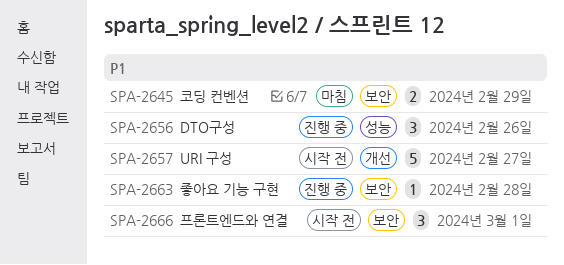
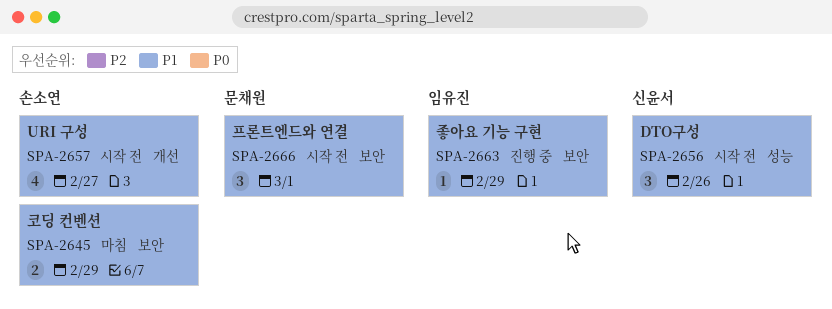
SPA-2656, status: 진행 중 -> 시작 전
SPA-2657, estimate: 5 -> 4
SPA-2663, day: Feb 28 -> Feb 29

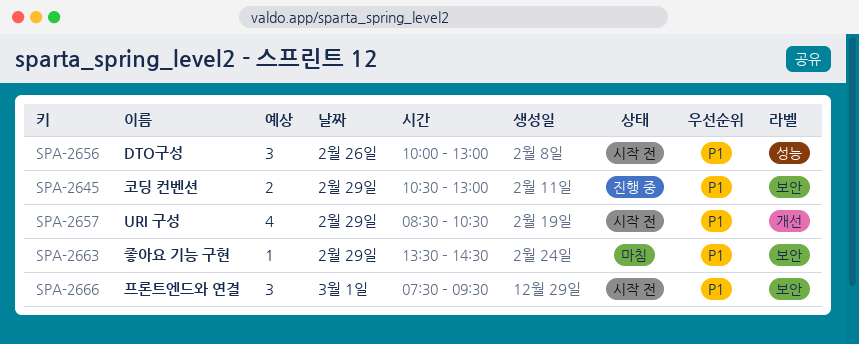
SPA-2645, status: 마침 -> 진행 중
SPA-2657, day: Feb 27 -> Feb 29
SPA-2663, status: 진행 중 -> 마침

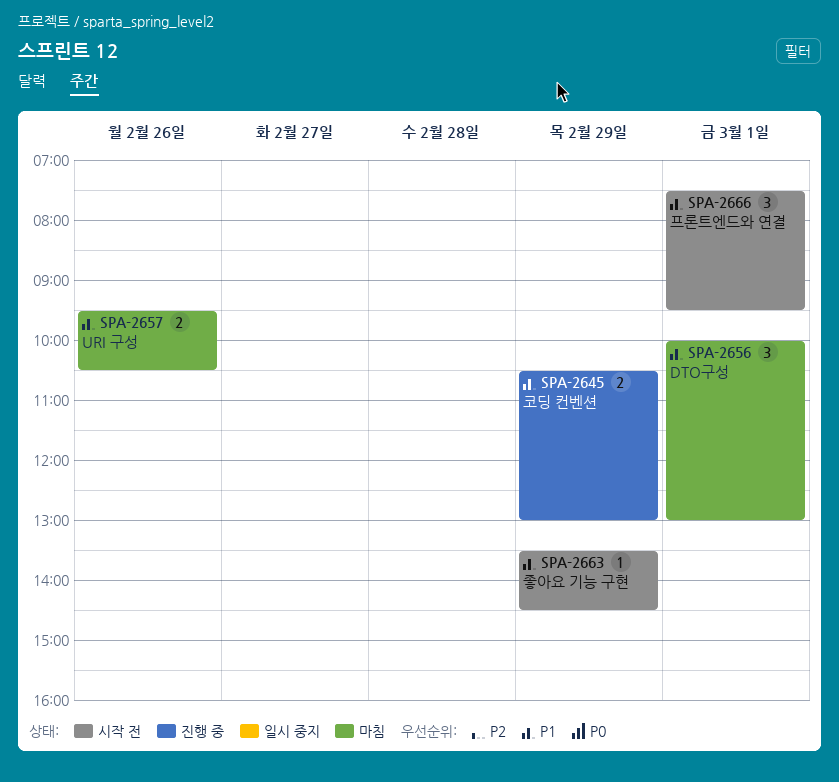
SPA-2656, status: 시작 전 -> 마침
SPA-2656, day: Feb 26 -> Mar 1
SPA-2657, status: 시작 전 -> 마침
SPA-2657, estimate: 4 -> 2
SPA-2657, day: Feb 29 -> Feb 26
SPA-2657, begins: 08:30 -> 09:30
SPA-2663, status: 마침 -> 시작 전

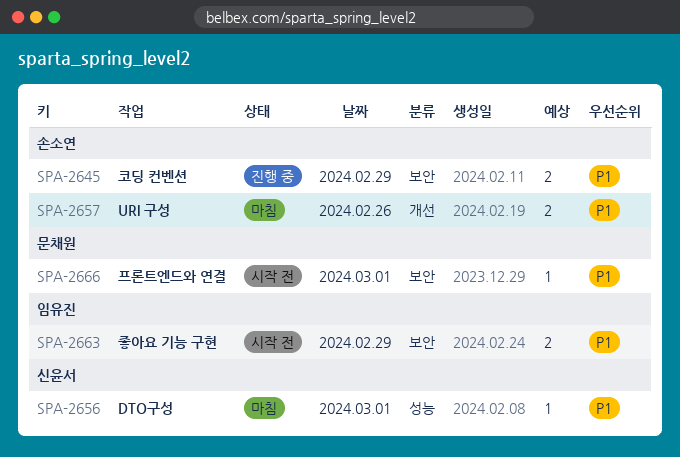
SPA-2656, estimate: 3 -> 1
SPA-2663, estimate: 1 -> 2
SPA-2666, estimate: 3 -> 1

